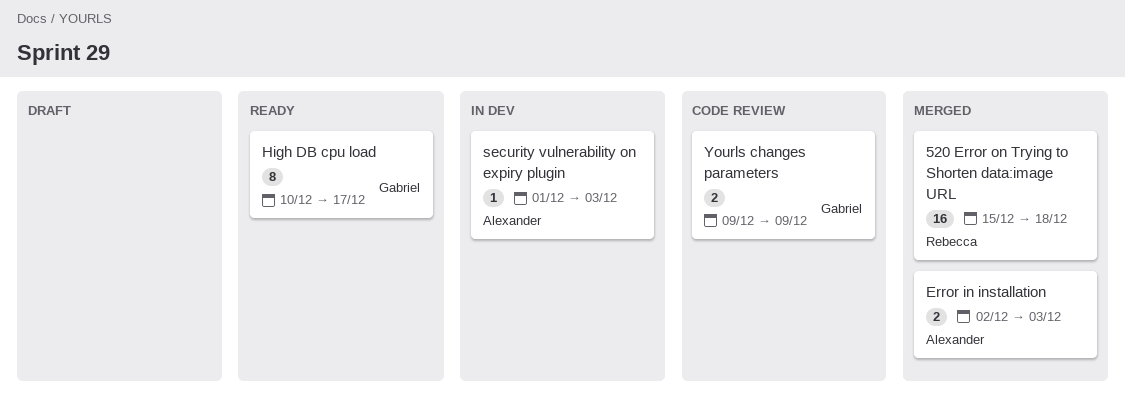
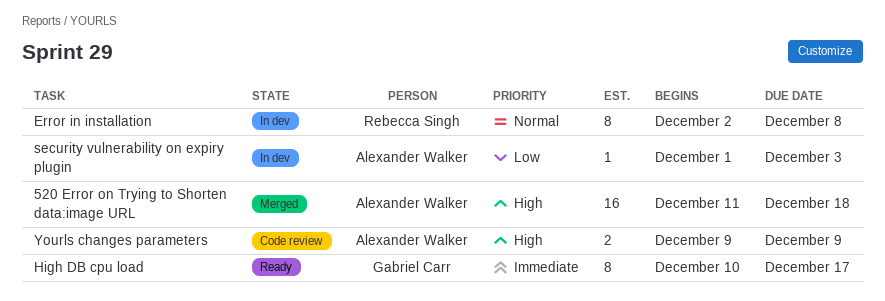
520 Error on Trying to Shorten data:image URL, owner: Rebecca Singh -> Alexander Walker
520 Error on Trying to Shorten data:image URL, start: Dec 15 -> Dec 11
Error in installation, status: Merged -> In dev
Error in installation, owner: Alexander Walker -> Rebecca Singh
Error in installation, estimate: 2 -> 8
Error in installation, due: Dec 3 -> Dec 8
Yourls changes parameters, owner: Gabriel Carr -> Alexander Walker

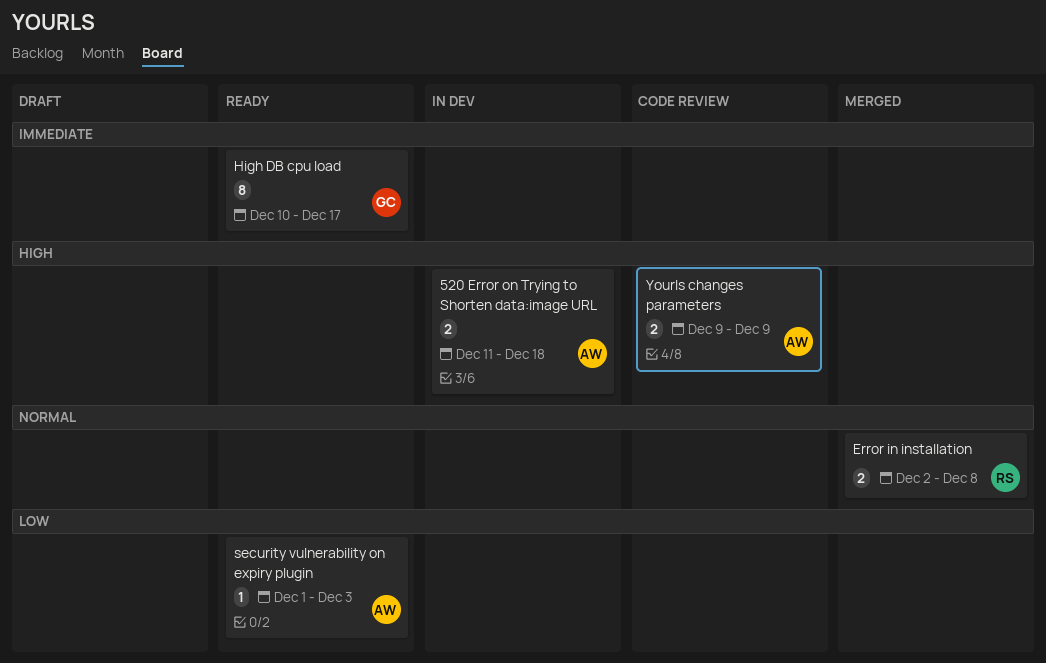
520 Error on Trying to Shorten data:image URL, status: Merged -> In dev
520 Error on Trying to Shorten data:image URL, estimate: 16 -> 2
Error in installation, status: In dev -> Merged
Error in installation, estimate: 8 -> 2
security vulnerability on expiry plugin, status: In dev -> Ready

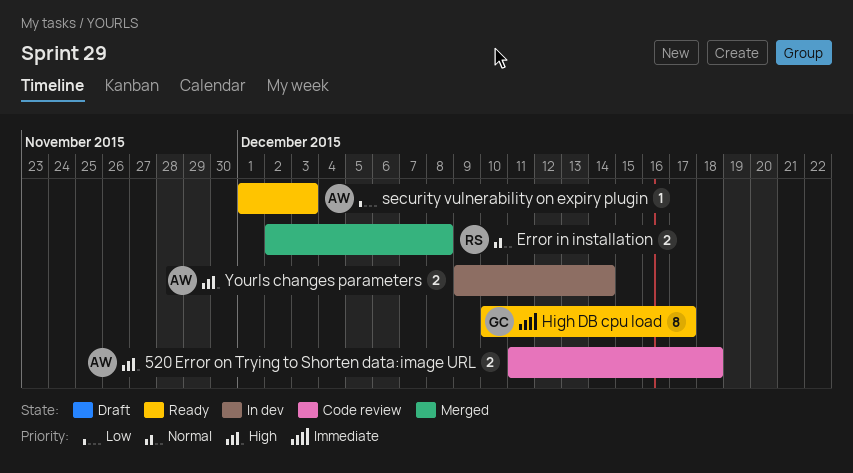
520 Error on Trying to Shorten data:image URL, status: In dev -> Code review
Yourls changes parameters, status: Code review -> In dev
Yourls changes parameters, due: Dec 9 -> Dec 14

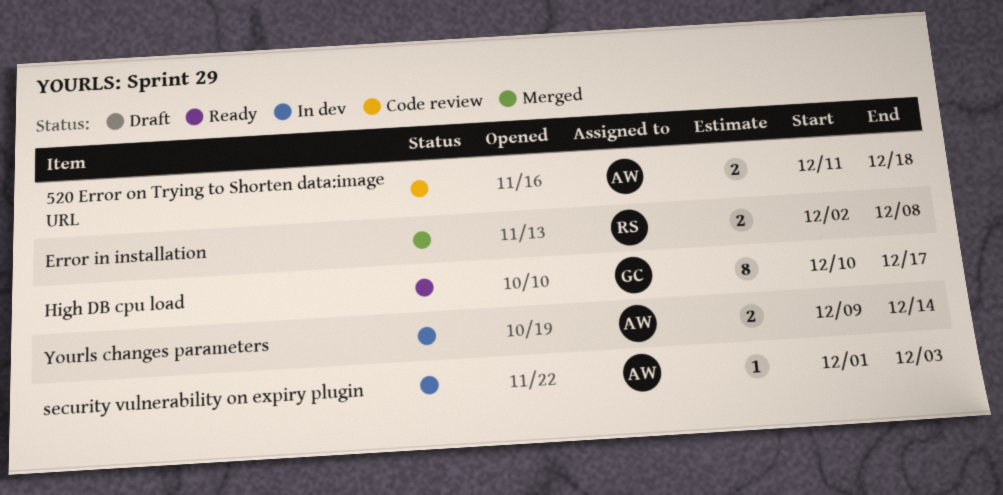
security vulnerability on expiry plugin, status: Ready -> In dev

